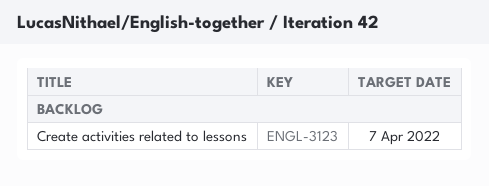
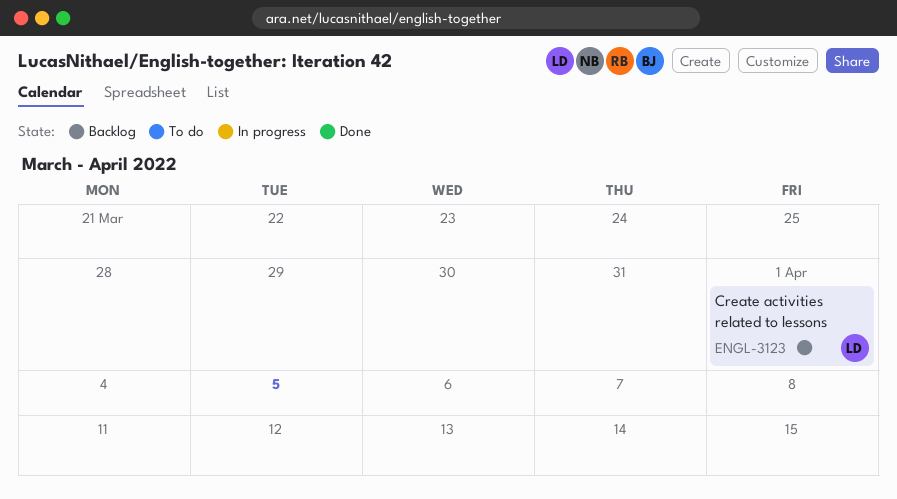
ENGL-3123, due: Apr 7 -> Apr 1

